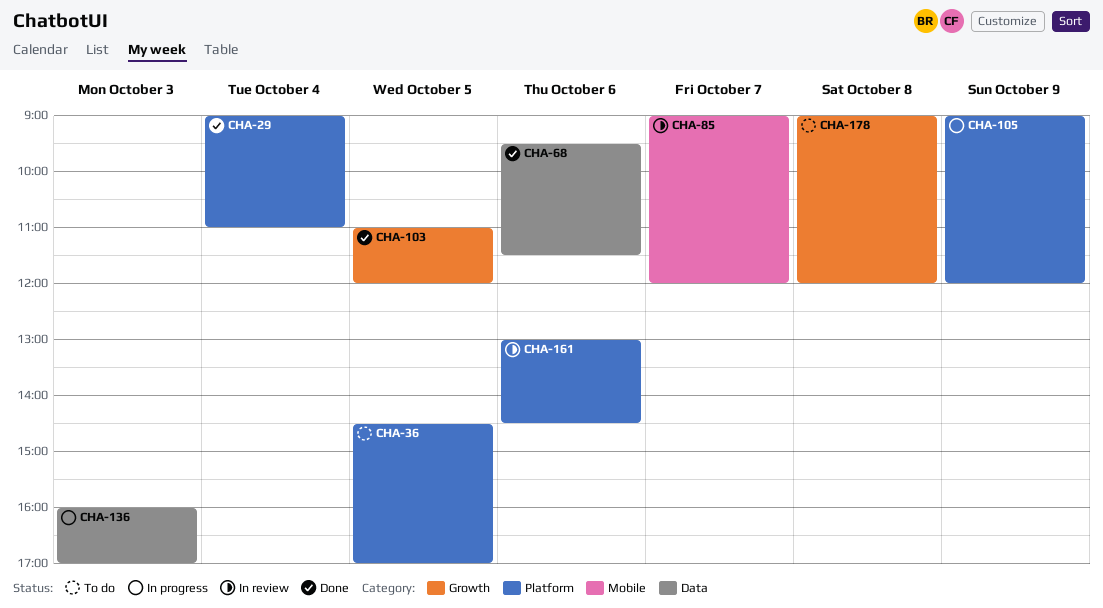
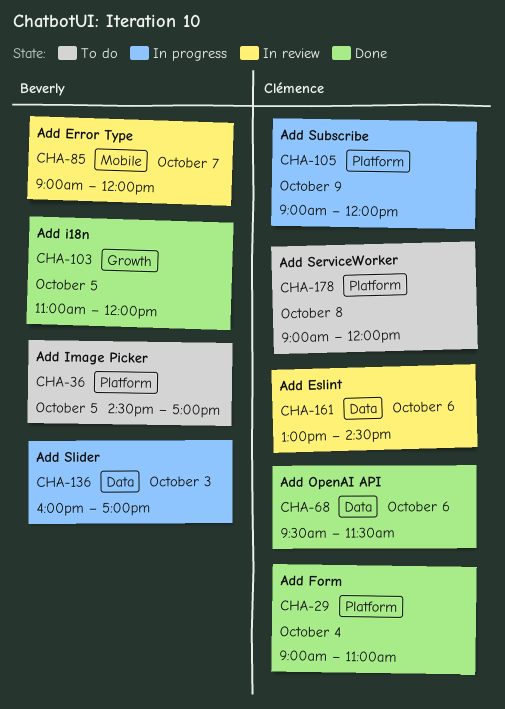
CHA-161, label: Platform -> Data
CHA-178, label: Growth -> Platform

